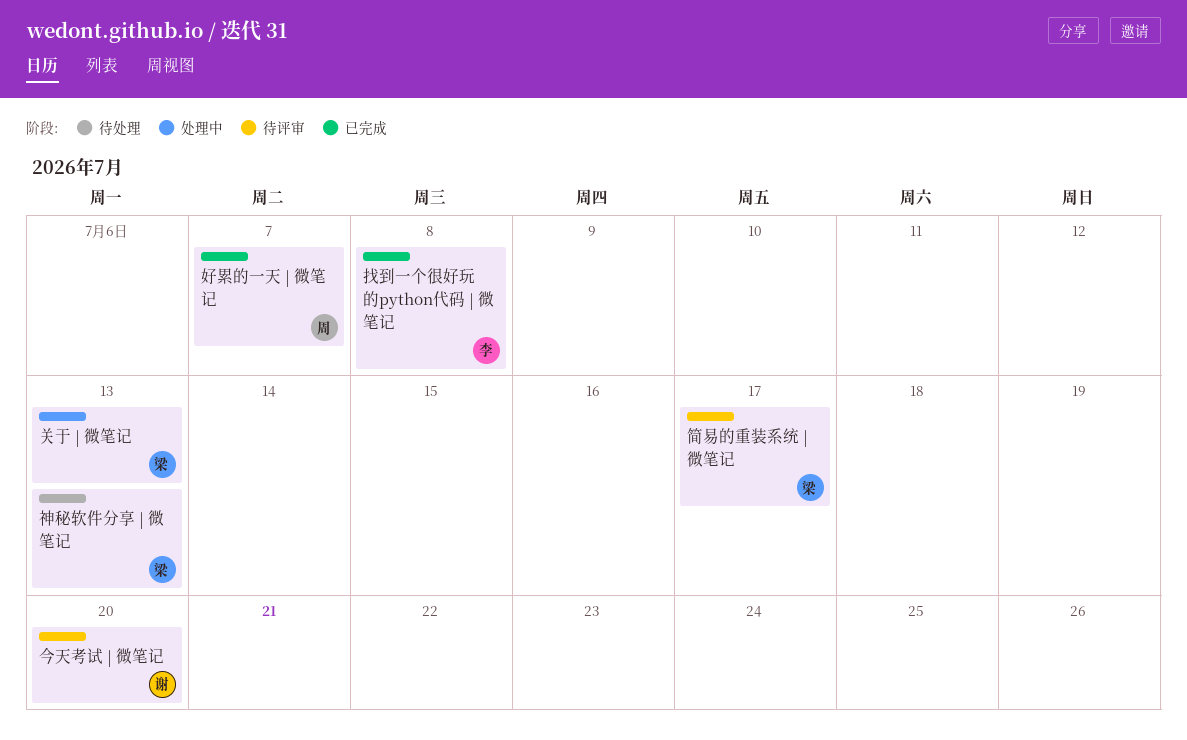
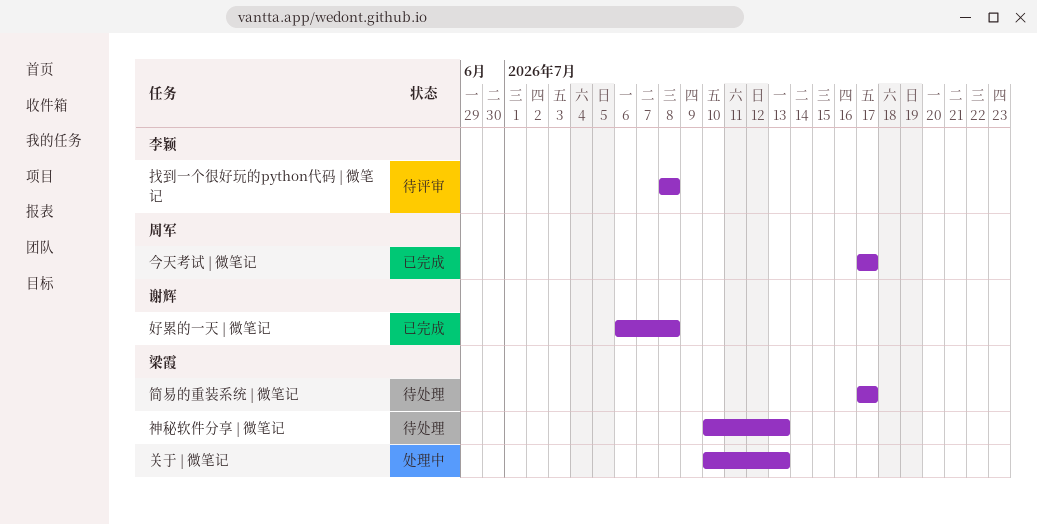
今天考试 | 微笔记, status: 待评审 -> 已完成
今天考试 | 微笔记, owner: 谢辉 -> 周军
今天考试 | 微笔记, due: Jul 20 -> Jul 17
好累的一天 | 微笔记, owner: 周军 -> 谢辉
好累的一天 | 微笔记, due: Jul 7 -> Jul 8
找到一个很好玩的python代码 | 微笔记, status: 已完成 -> 待评审
简易的重装系统 | 微笔记, status: 待评审 -> 待处理

